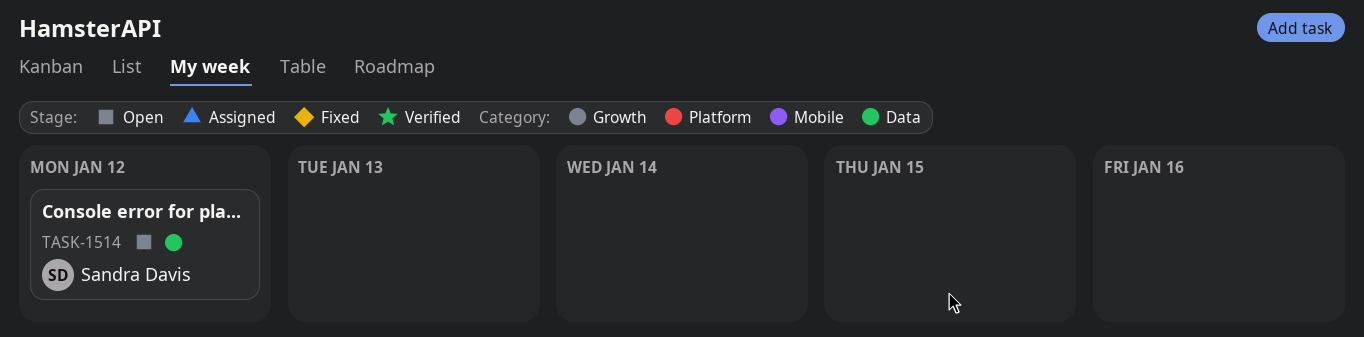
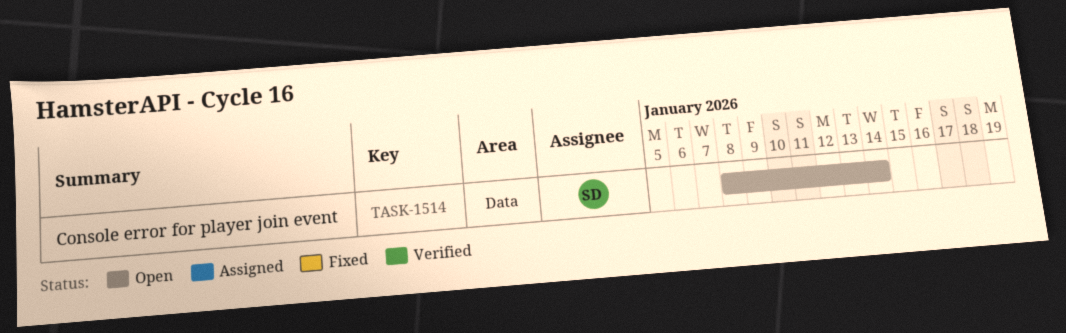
TASK-1514, due: Jan 12 -> Jan 14

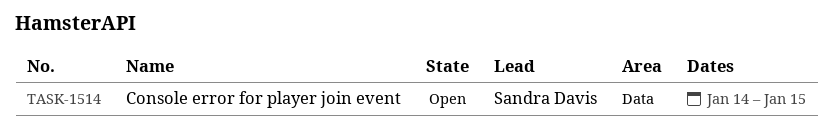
TASK-1514, start: Jan 8 -> Jan 14
TASK-1514, due: Jan 14 -> Jan 15

